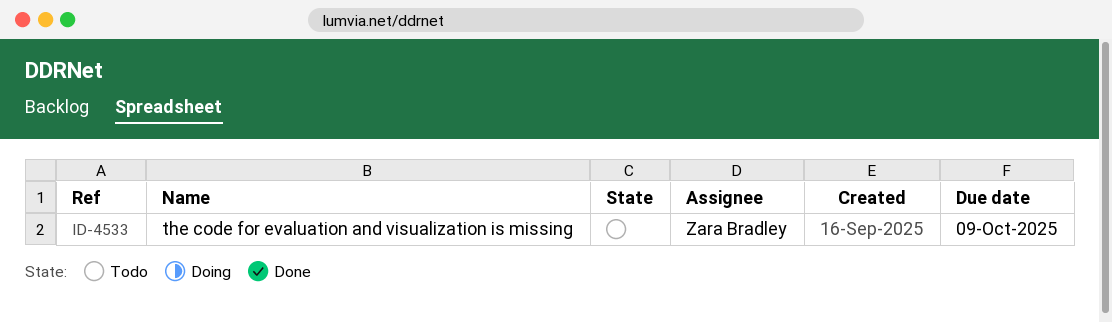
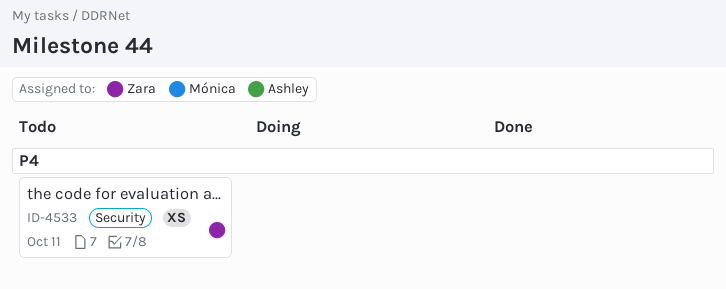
ID-4533, due: Oct 9 -> Oct 11

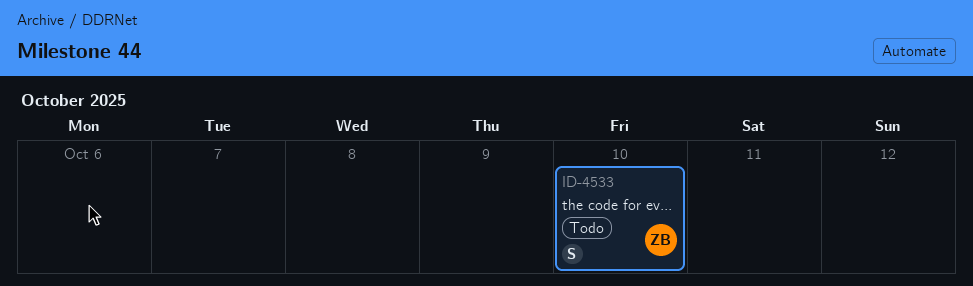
ID-4533, estimate: XS -> S
ID-4533, due: Oct 11 -> Oct 10

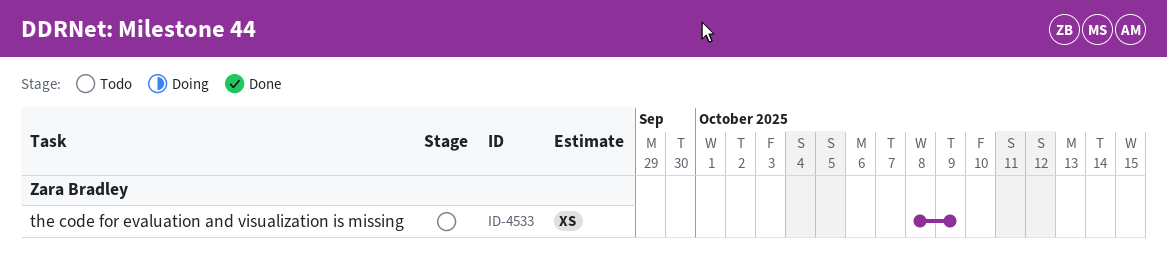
ID-4533, estimate: S -> XS
ID-4533, due: Oct 10 -> Oct 9

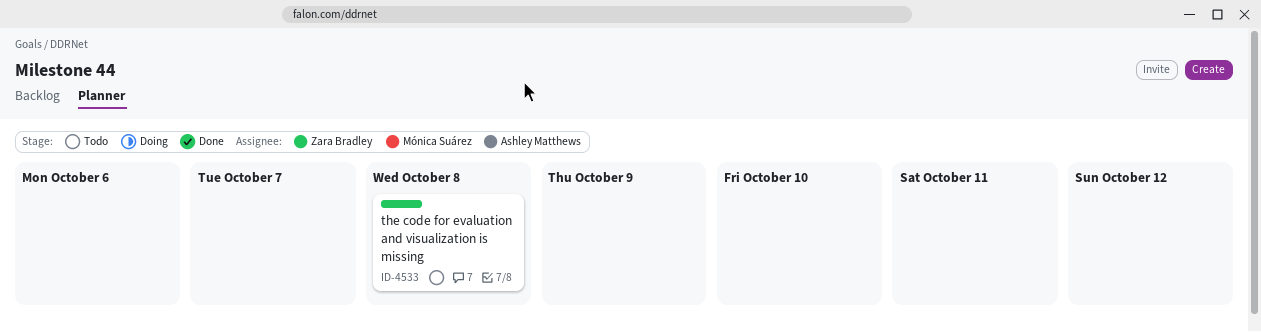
ID-4533, due: Oct 9 -> Oct 8

